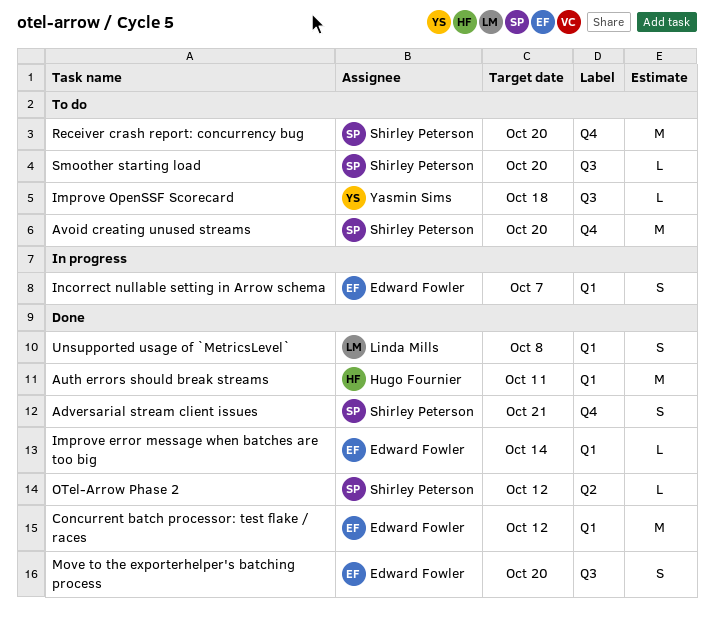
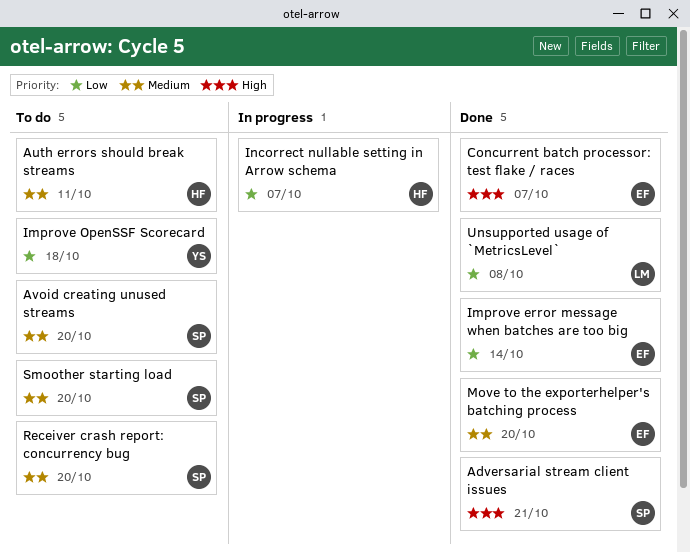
Auth errors should break streams, status: Done -> To do
Concurrent batch processor: test flake / races, due: Oct 12 -> Oct 7
Incorrect nullable setting in Arrow schema, owner: Edward Fowler -> Hugo Fournier
OTel-Arrow Phase 2: present -> none

